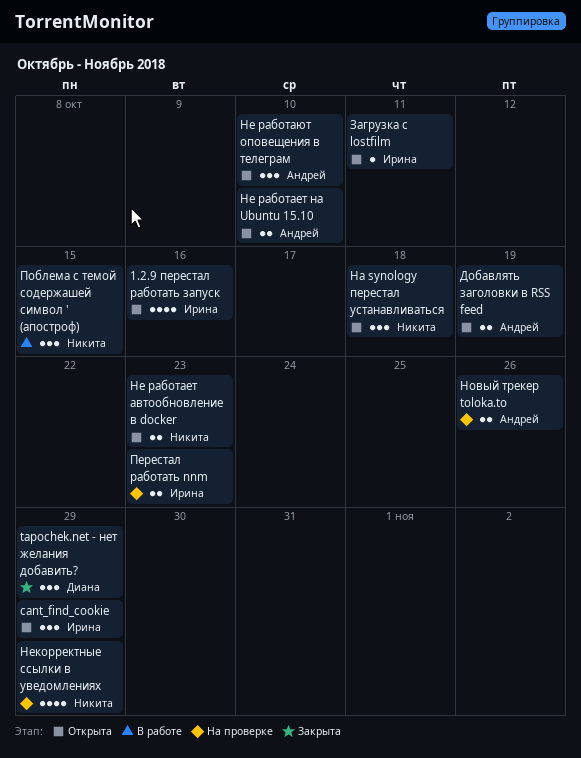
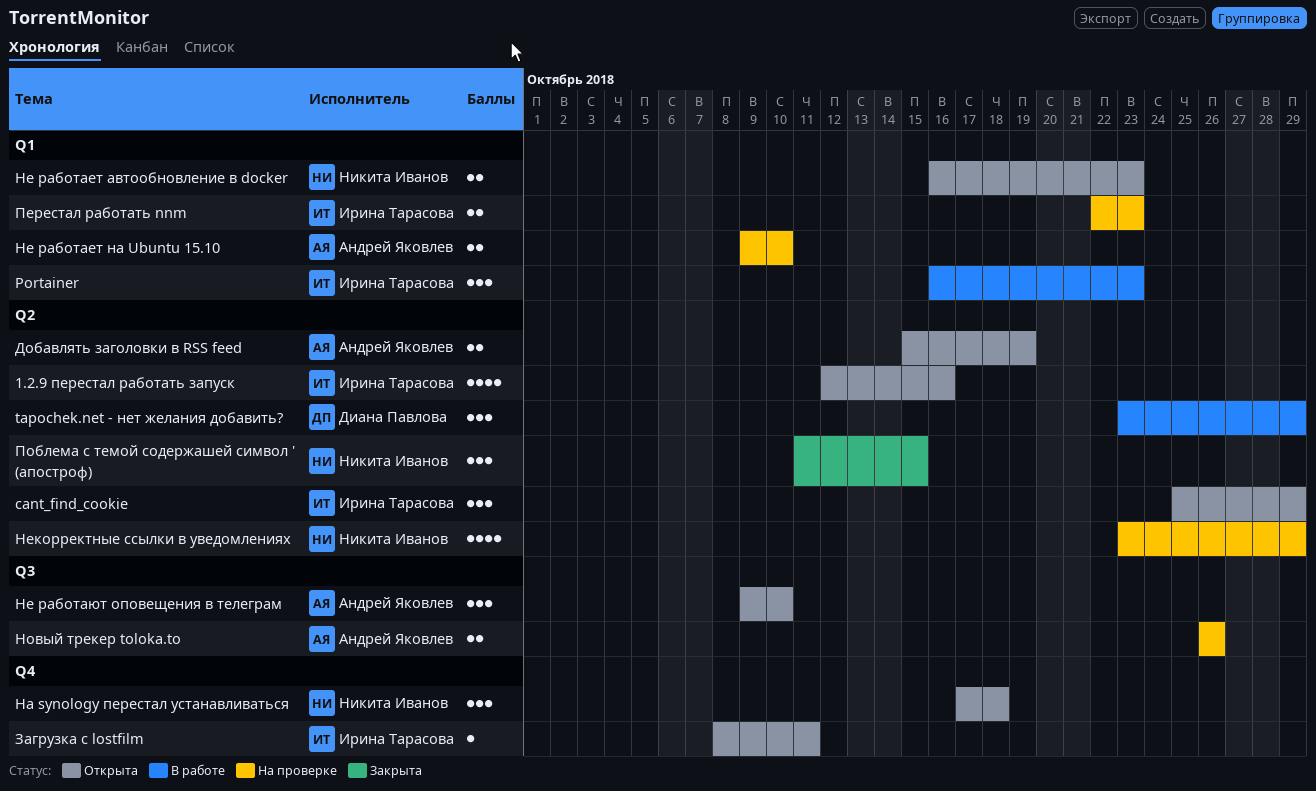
Portainer: none -> present
tapochek.net - нет желания добавить?, status: Закрыта -> В работе
Не работает на Ubuntu 15.10, status: Открыта -> На проверке
Поблема с темой содержашей символ ' (апостроф), status: В работе -> Закрыта

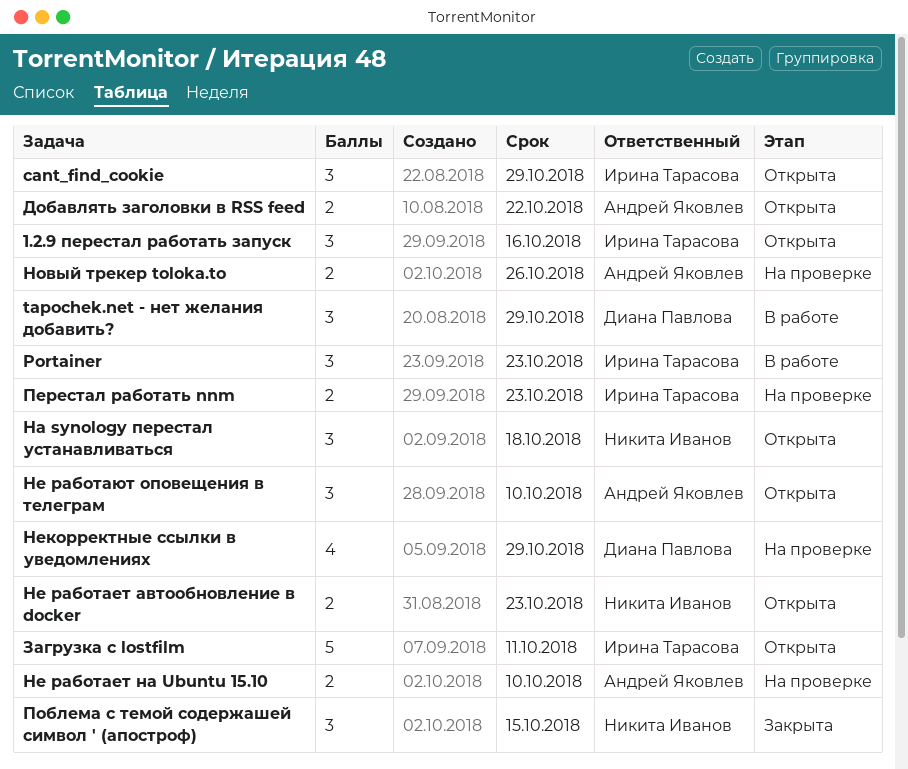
1.2.9 перестал работать запуск, estimate: 4 -> 3
Добавлять заголовки в RSS feed, due: Oct 19 -> Oct 22
Загрузка с lostfilm, estimate: 1 -> 5
Некорректные ссылки в уведомлениях, owner: Никита Иванов -> Диана Павлова

